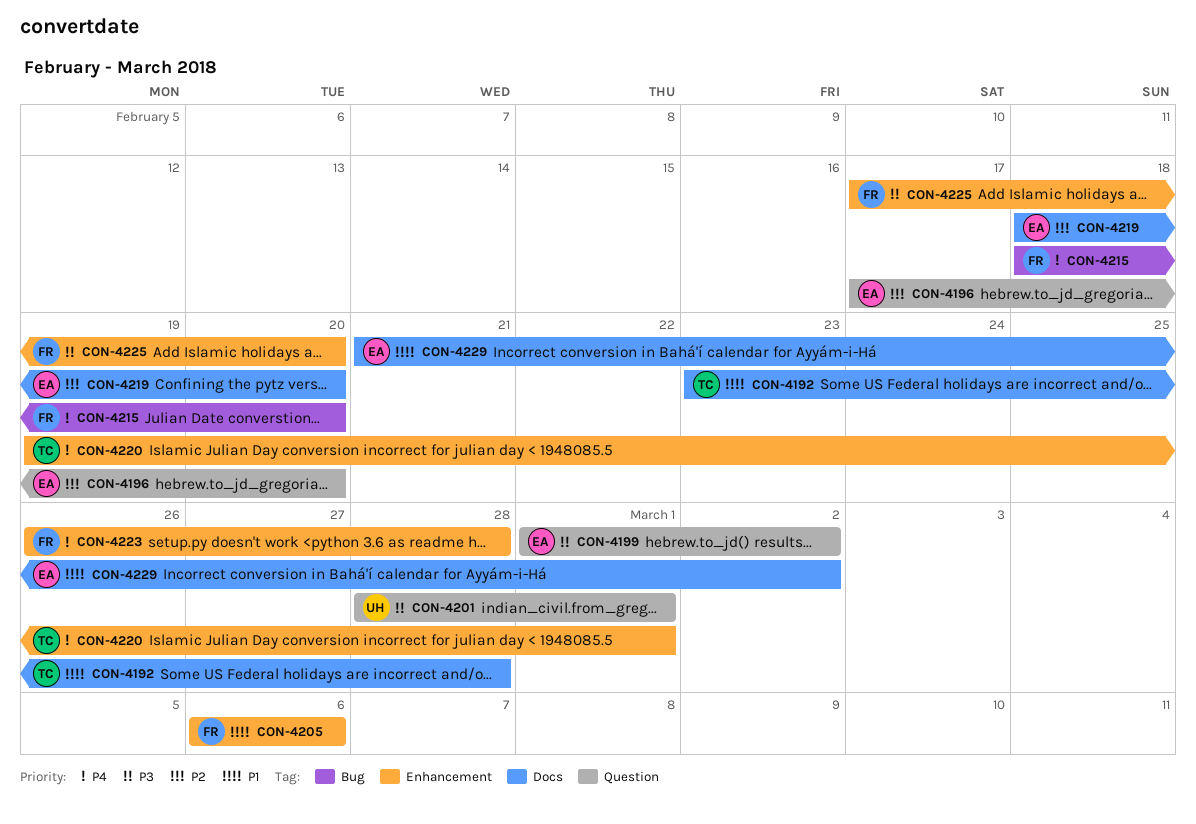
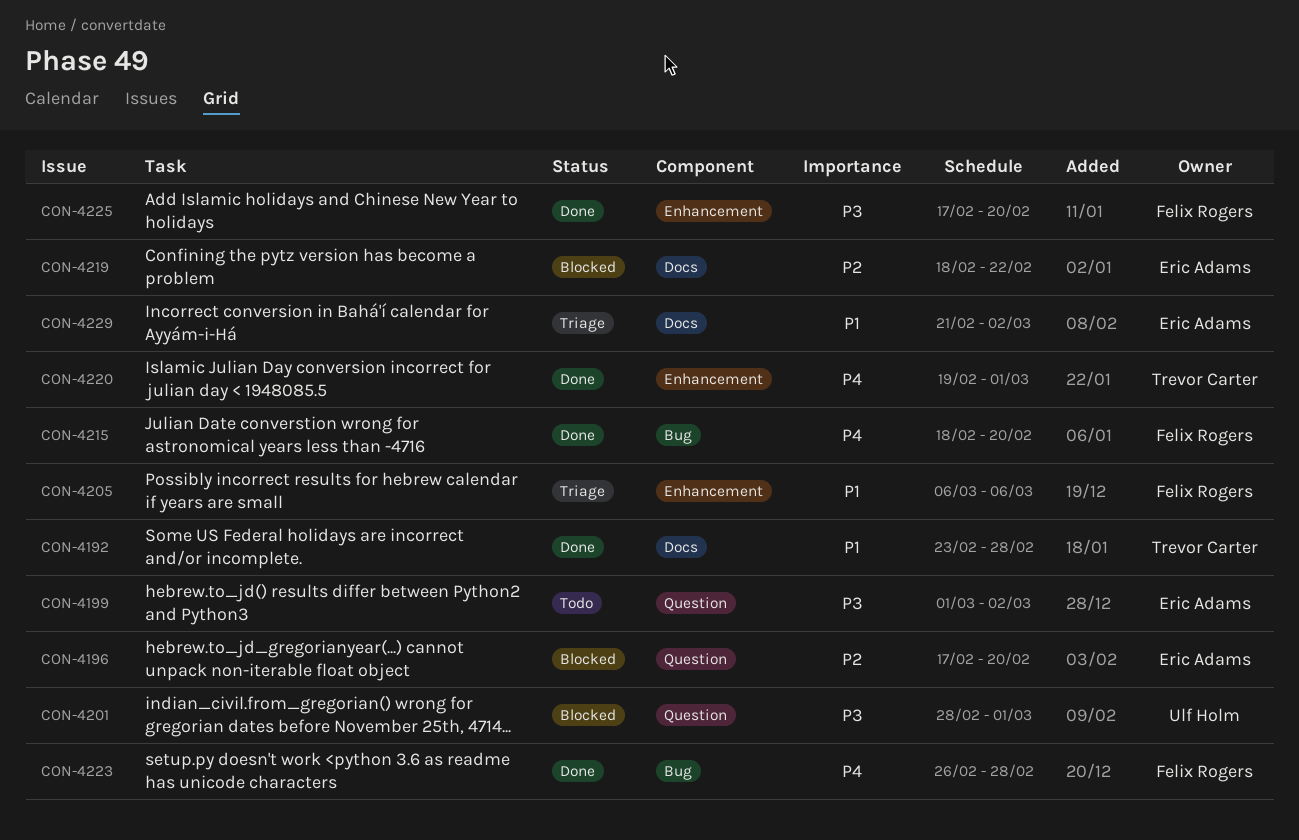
CON-4219, due: Feb 20 -> Feb 22
CON-4223, label: Enhancement -> Bug

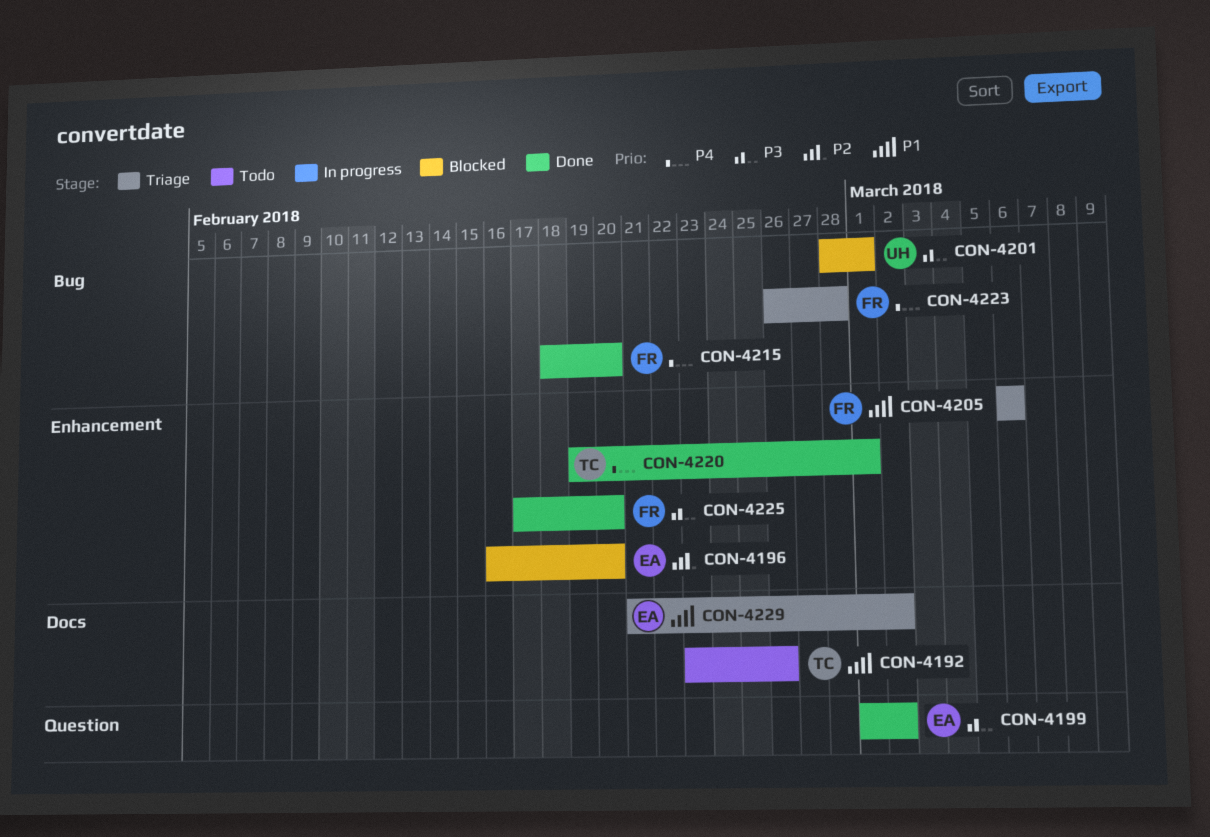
CON-4192, status: Done -> Todo
CON-4192, due: Feb 28 -> Feb 26
CON-4196, label: Question -> Enhancement
CON-4196, start: Feb 17 -> Feb 16
CON-4199, status: Todo -> Done
CON-4201, label: Question -> Bug
CON-4219: present -> none
CON-4223, status: Done -> Triage

